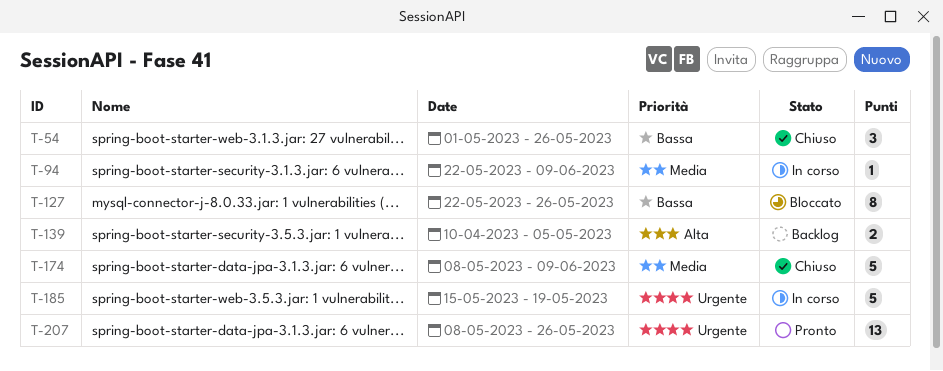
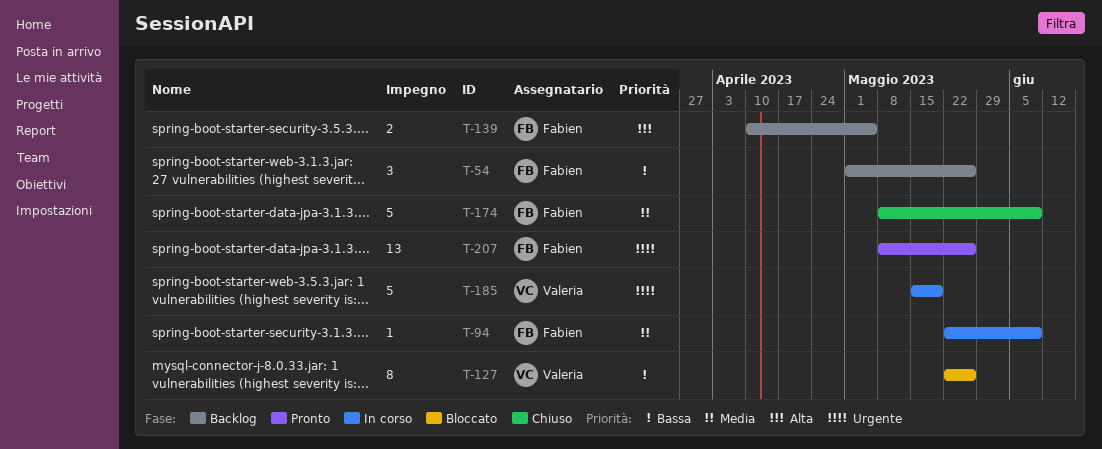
T-54, status: Chiuso -> Backlog

